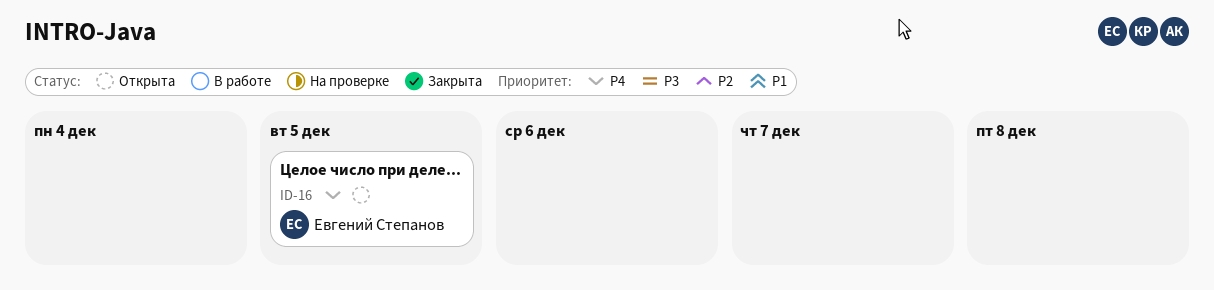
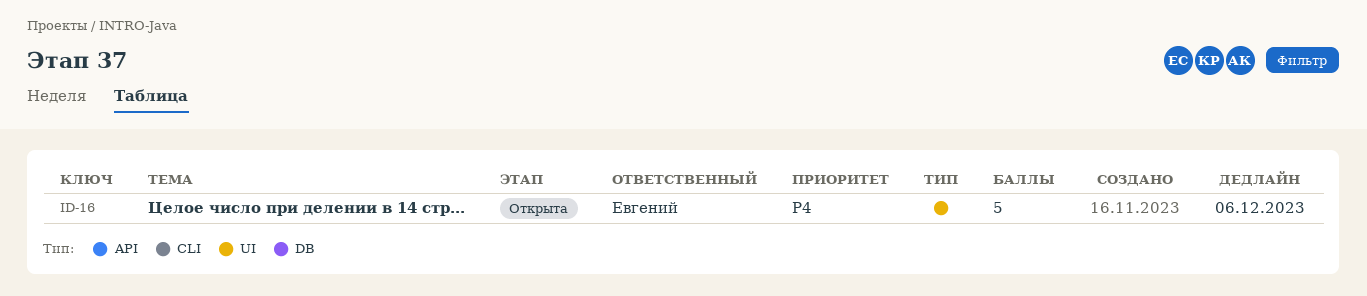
ID-16, due: Dec 5 -> Dec 6

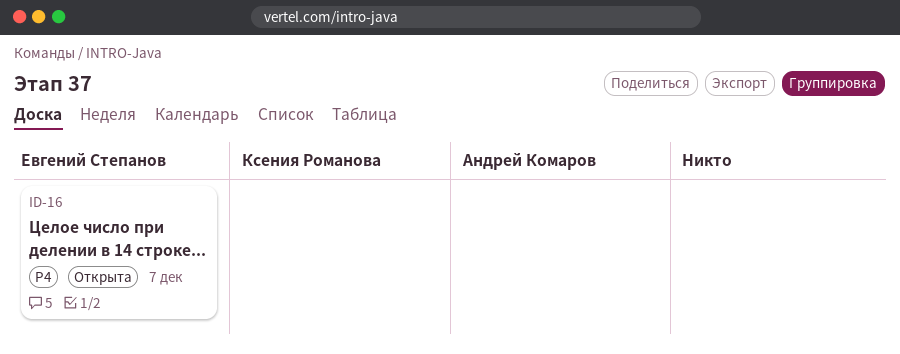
ID-16, due: Dec 6 -> Dec 7

